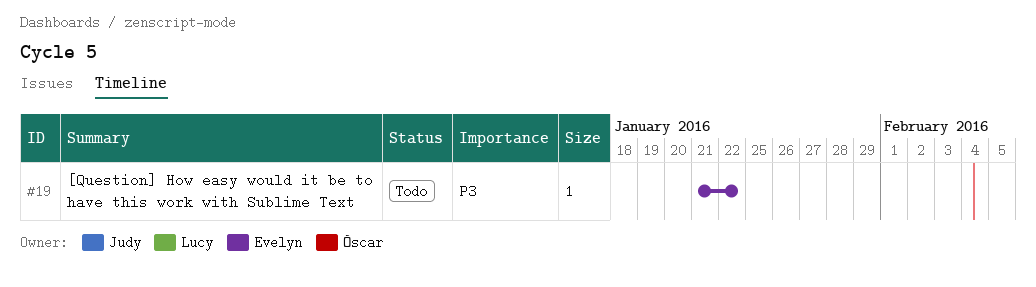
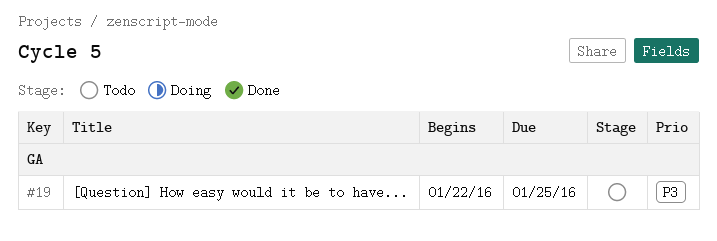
#19, start: Jan 21 -> Jan 22
#19, due: Jan 22 -> Jan 25

